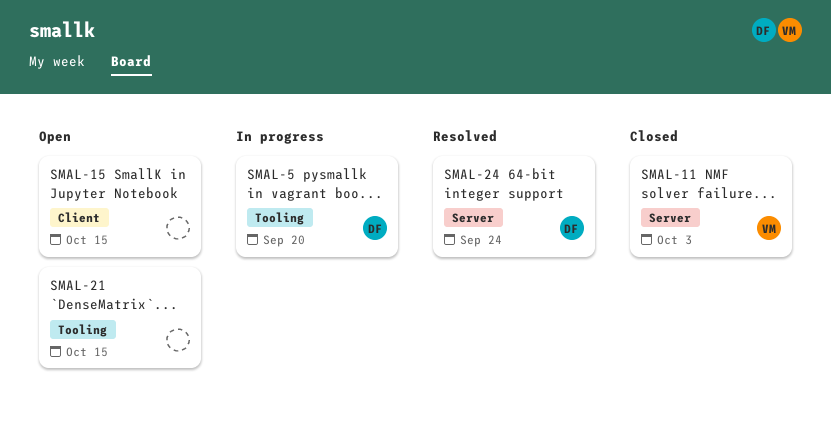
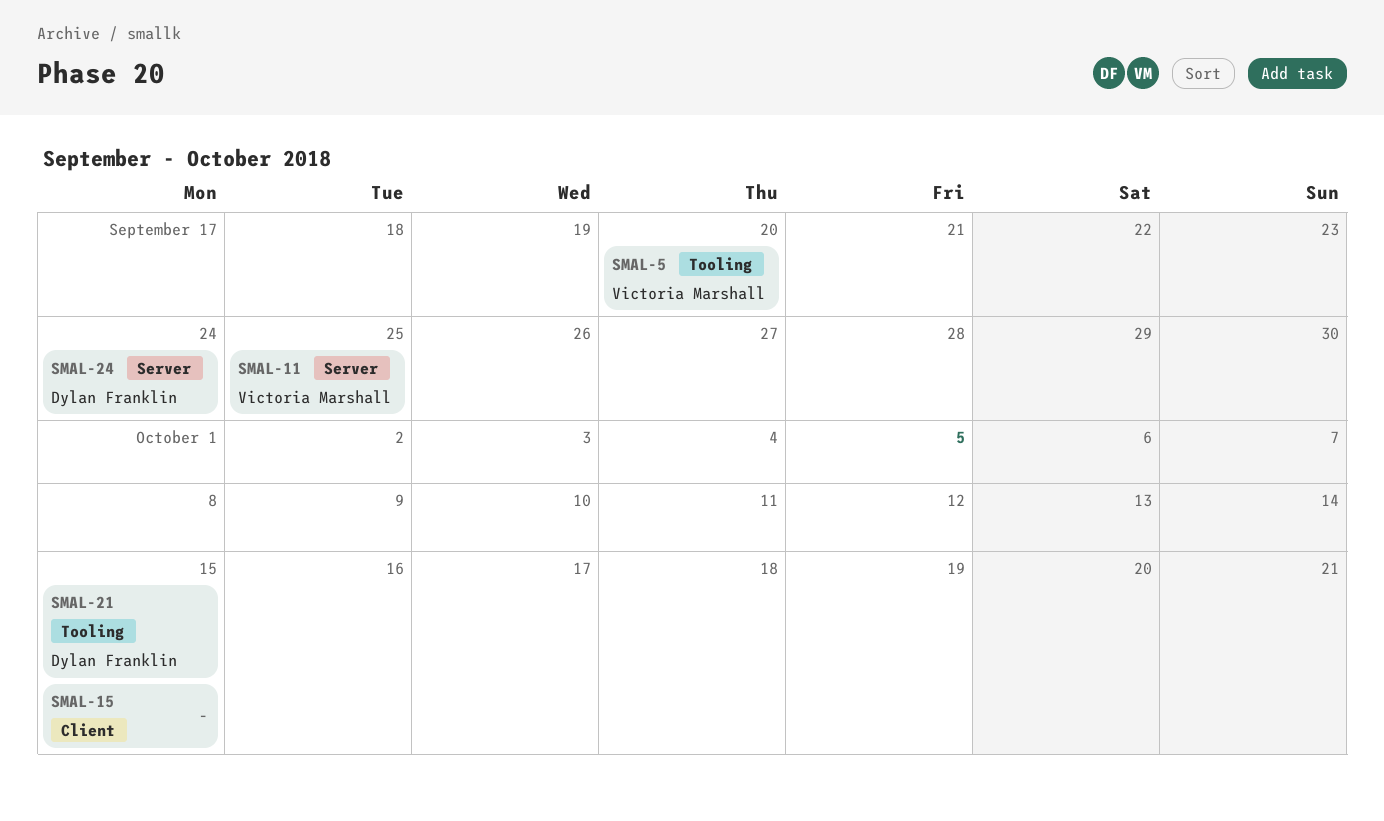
SMAL-5, owner: Dylan Franklin -> Victoria Marshall
SMAL-11, due: Oct 3 -> Sep 25
SMAL-21, owner: none -> Dylan Franklin

